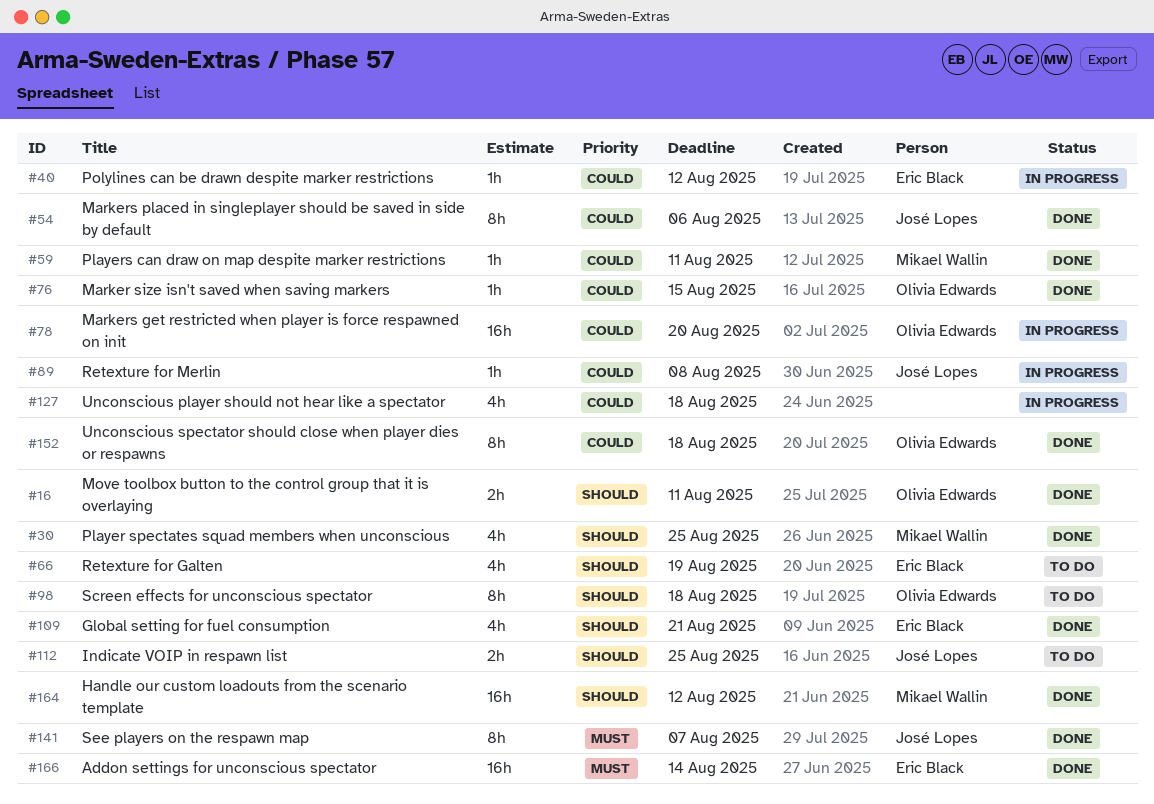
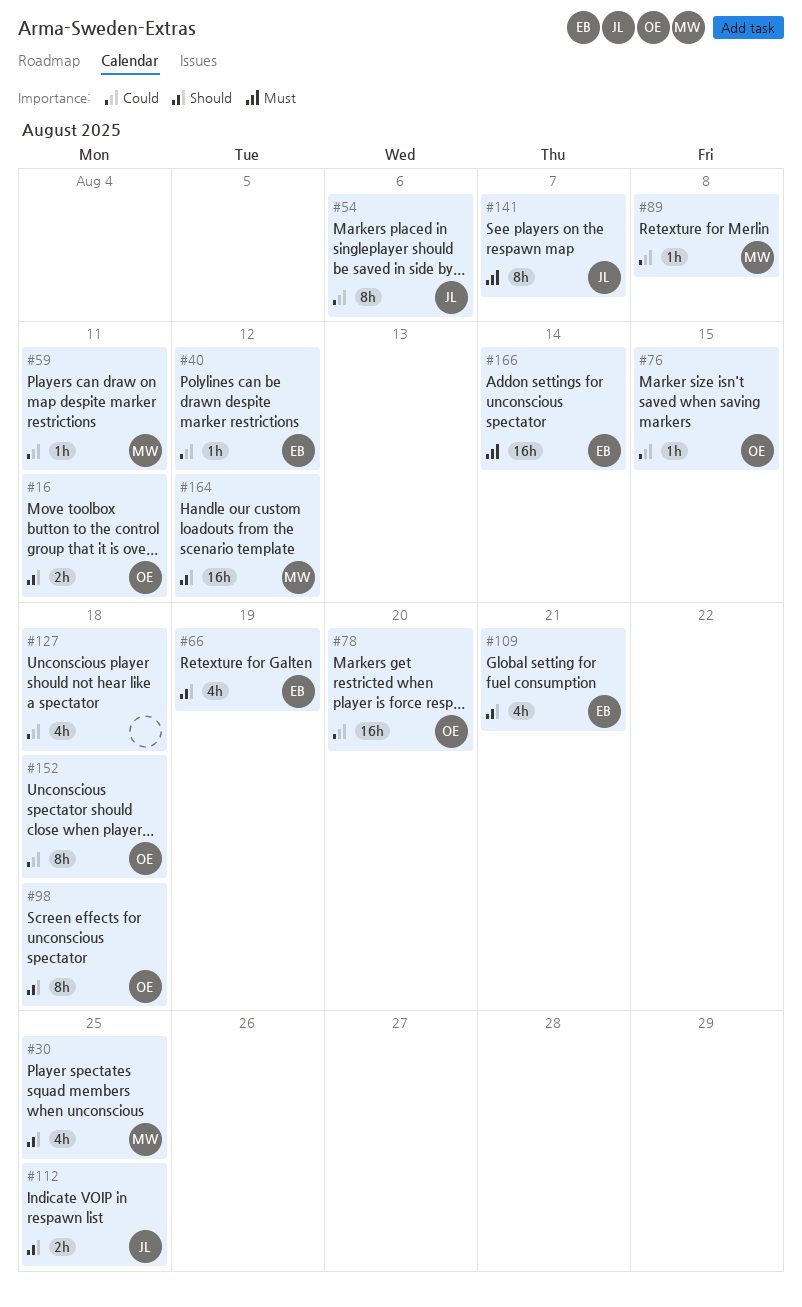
#89, owner: José Lopes -> Mikael Wallin

